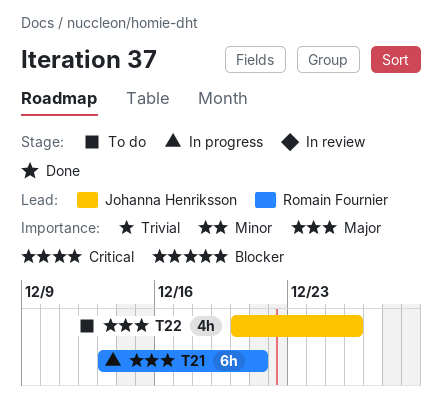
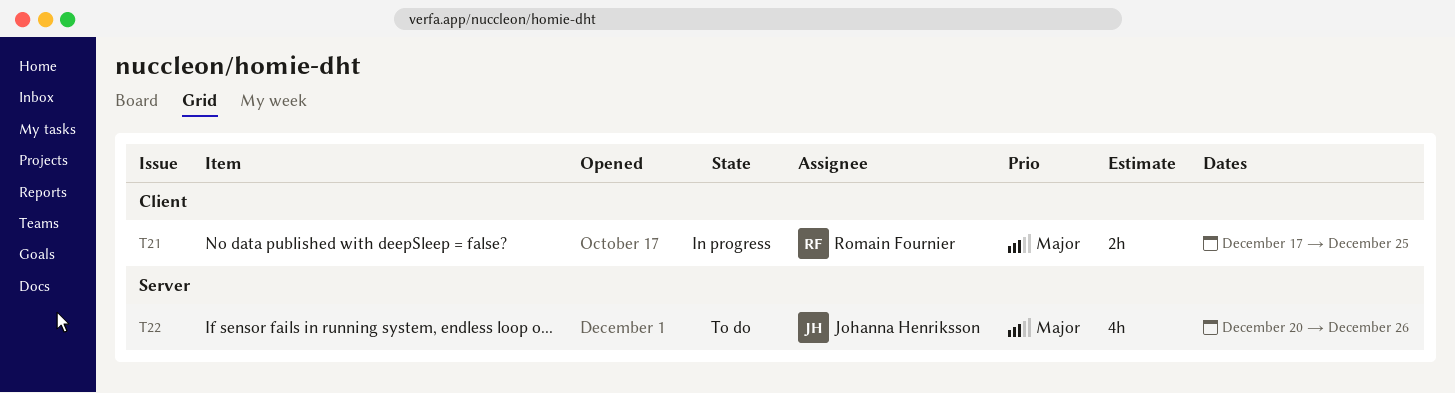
T21, estimate: 6h -> 2h
T21, start: Dec 13 -> Dec 17
T21, due: Dec 21 -> Dec 25

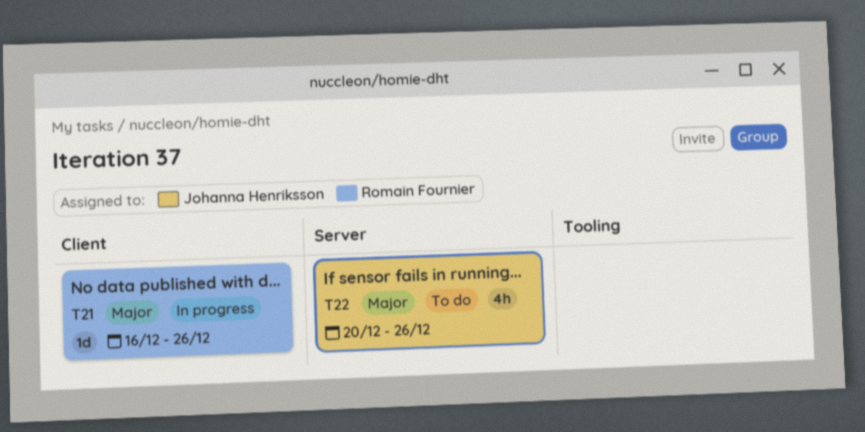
T21, estimate: 2h -> 1d
T21, start: Dec 17 -> Dec 16
T21, due: Dec 25 -> Dec 26

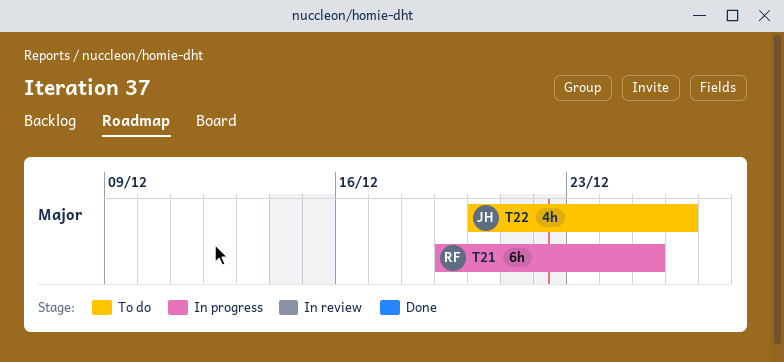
T21, estimate: 1d -> 6h
T21, start: Dec 16 -> Dec 19
T21, due: Dec 26 -> Dec 25

